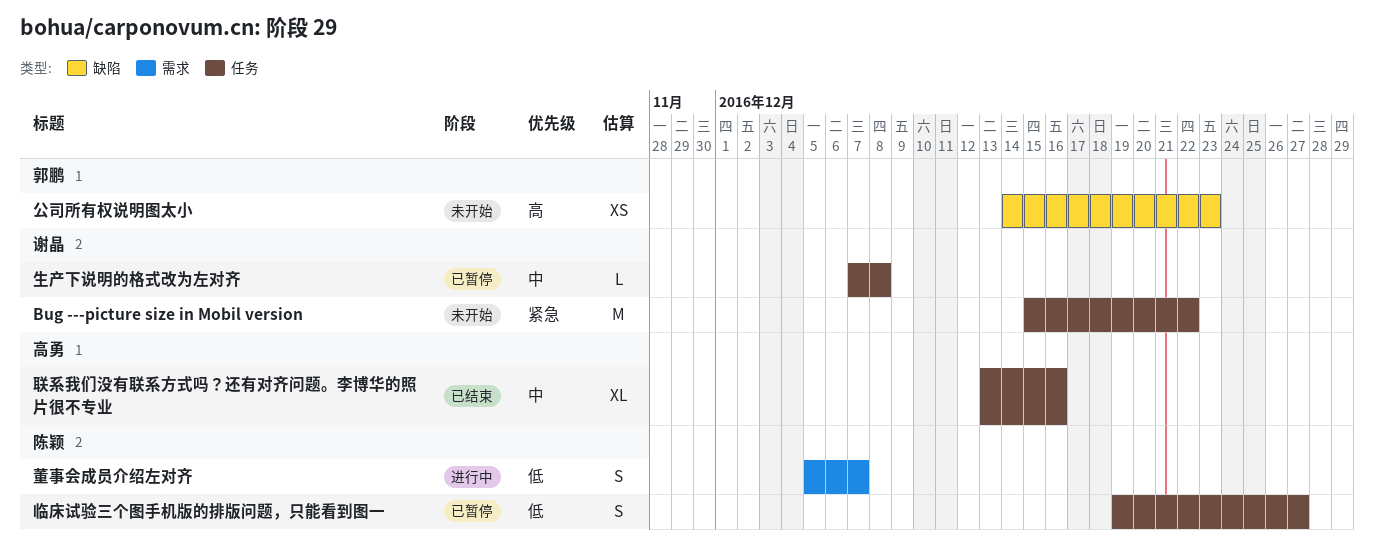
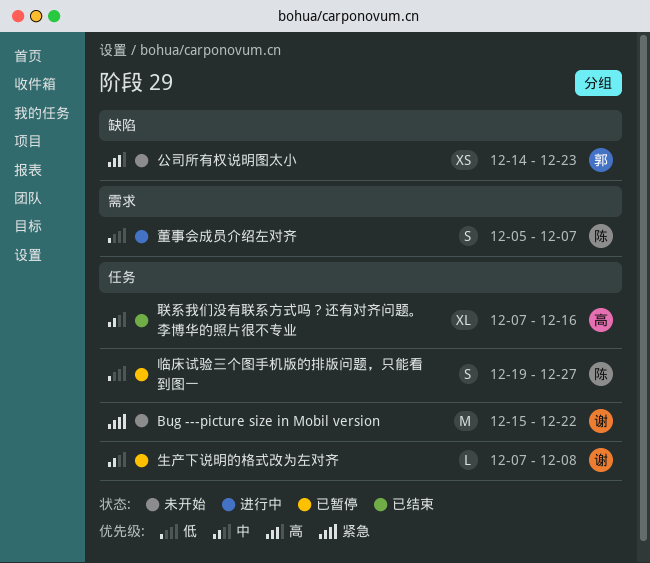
联系我们没有联系方式吗？还有对齐问题。李博华的照片很不专业, start: Dec 13 -> Dec 7

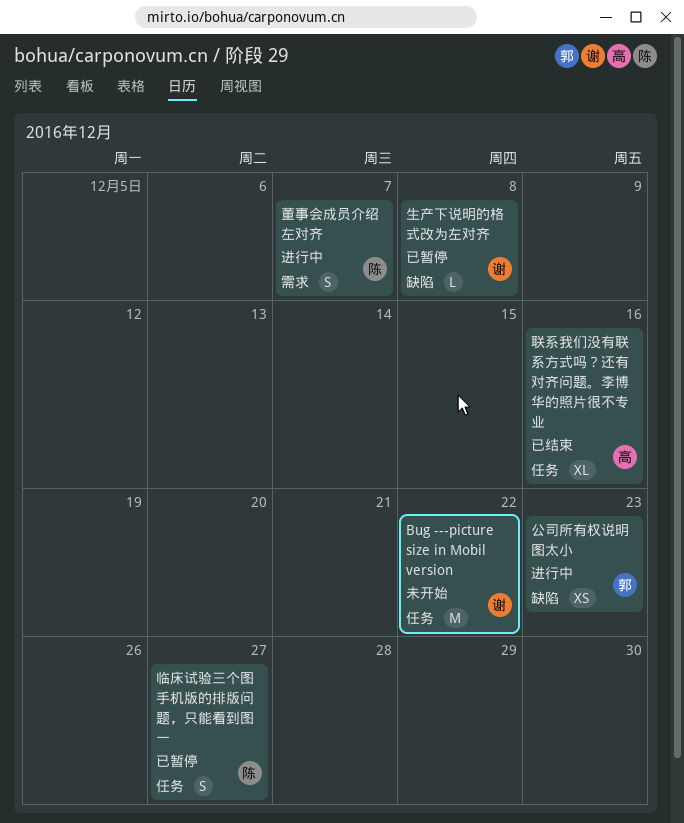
公司所有权说明图太小, status: 未开始 -> 进行中
生产下说明的格式改为左对齐, label: 任务 -> 缺陷

